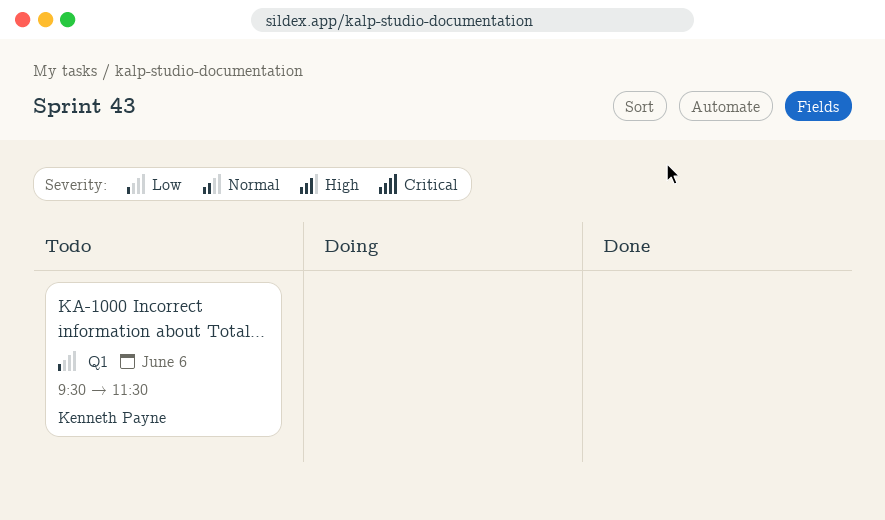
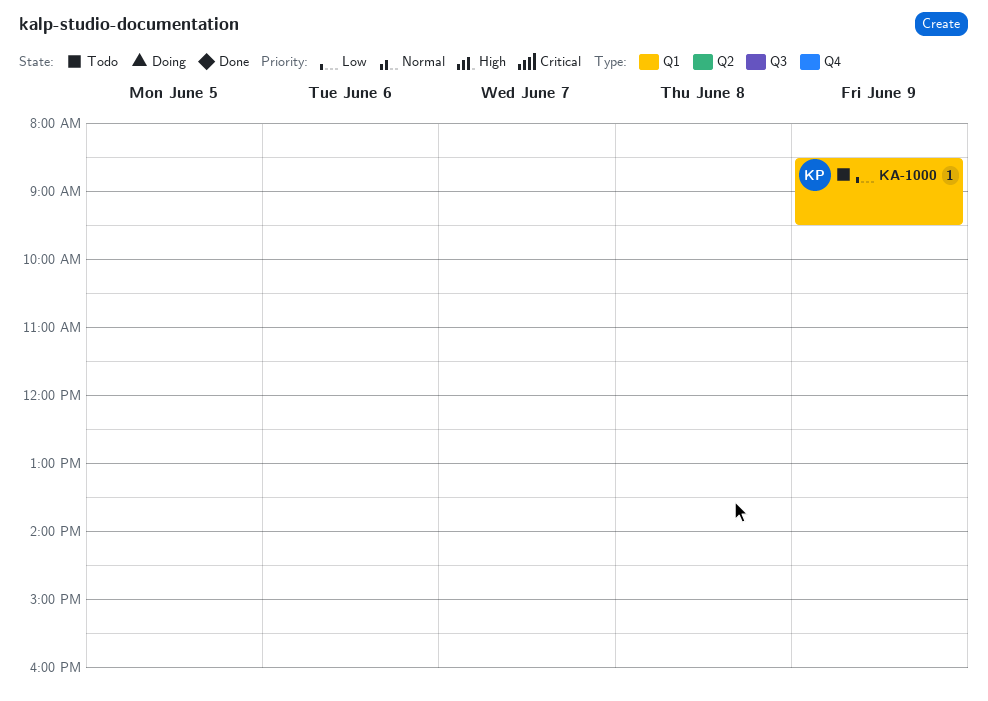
KA-1000, day: Jun 6 -> Jun 9
KA-1000, begins: 09:30 -> 08:30
KA-1000, ends: 11:30 -> 09:30

